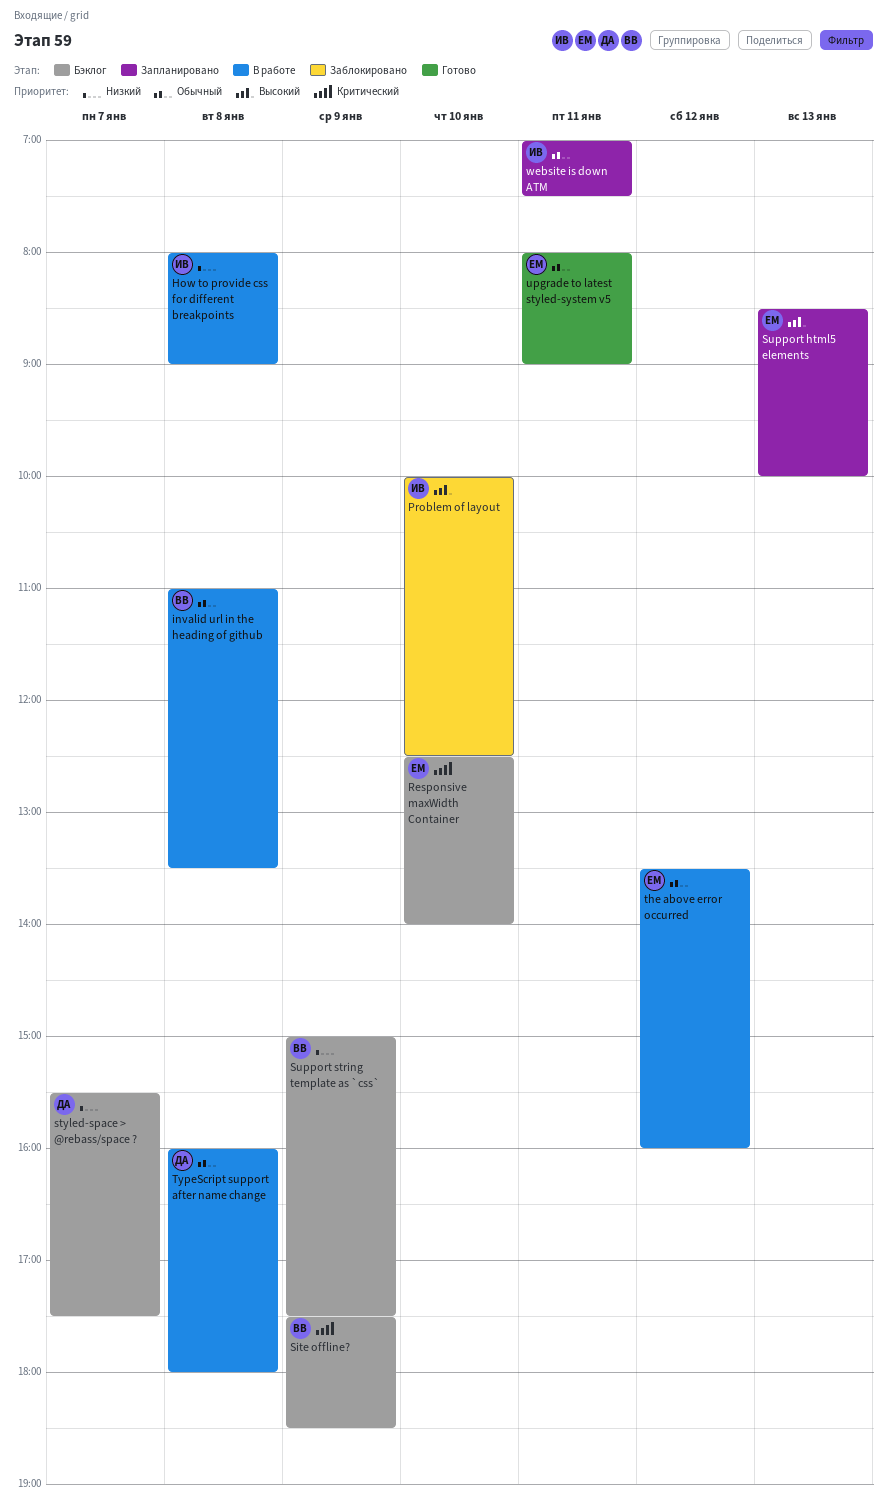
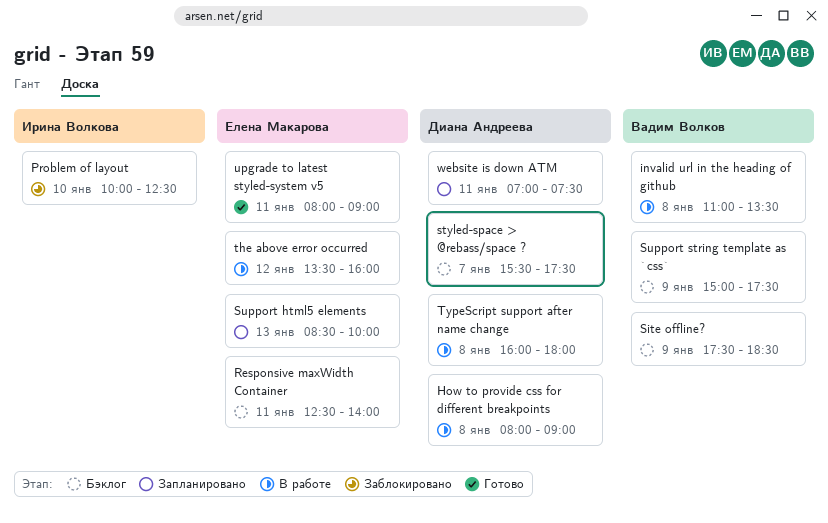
How to provide css for different breakpoints, owner: Ирина Волкова -> Диана Андреева
Responsive maxWidth Container, day: Jan 10 -> Jan 11
website is down ATM, owner: Ирина Волкова -> Диана Андреева

